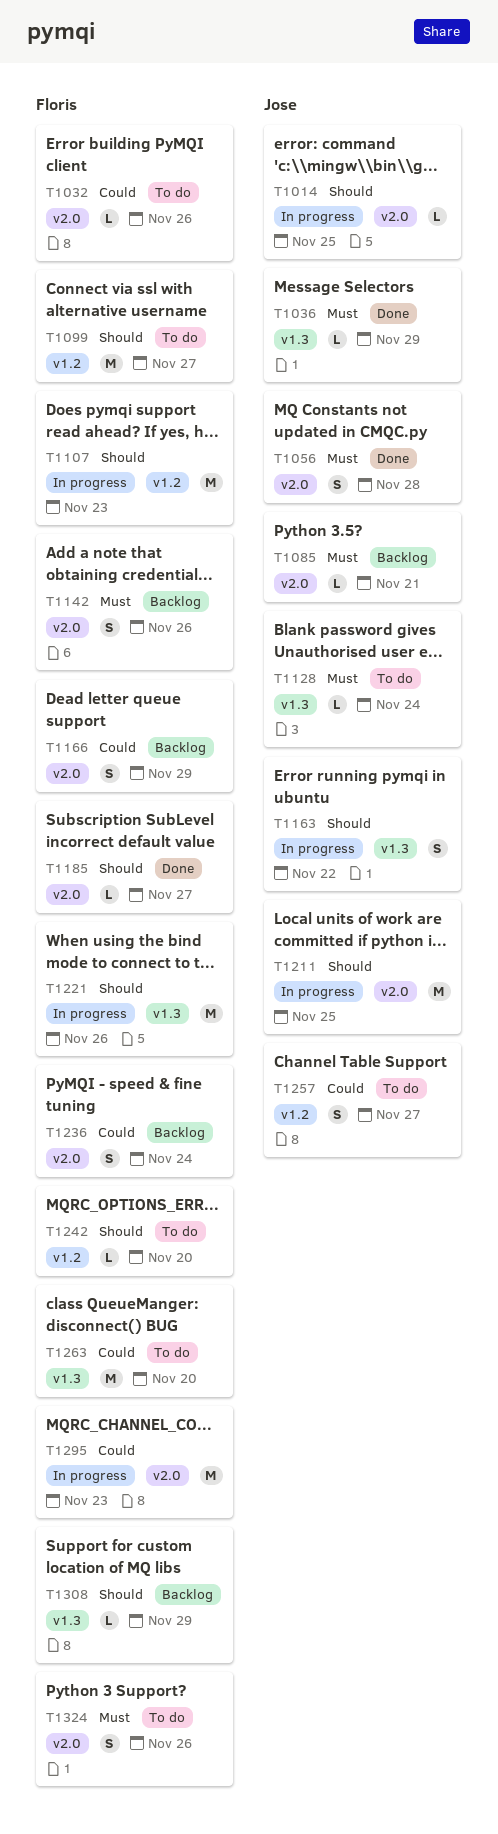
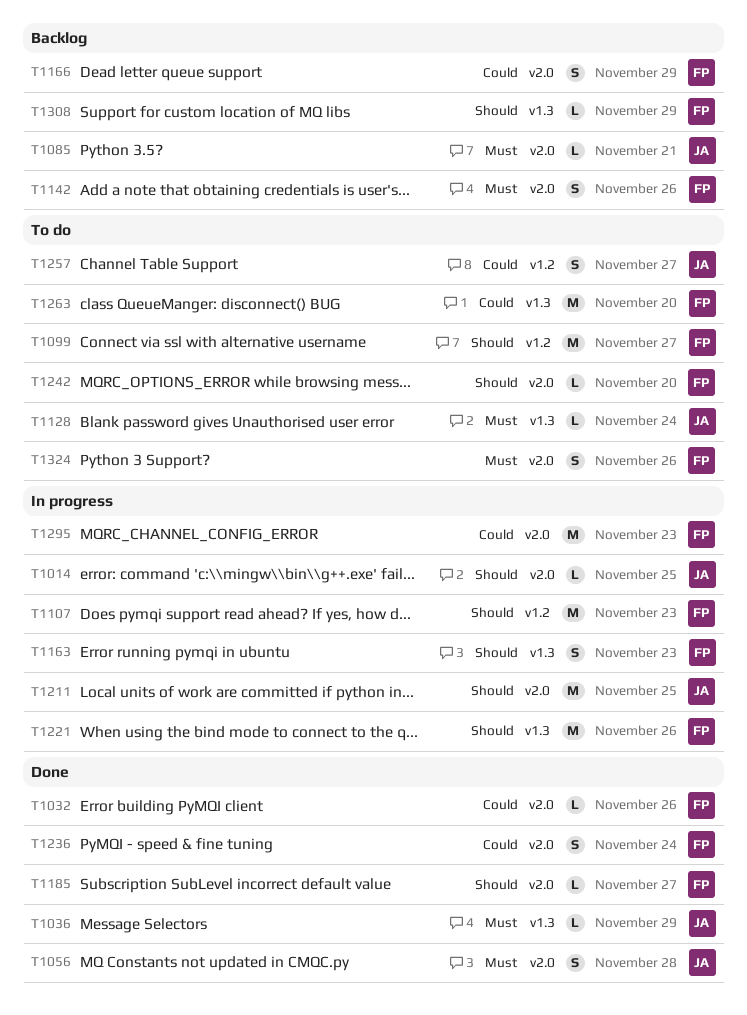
T1032, status: To do -> Done
T1163, owner: Jose -> Floris
T1163, due: Nov 22 -> Nov 23
T1236, status: Backlog -> Done
T1242, label: v1.2 -> v2.0

